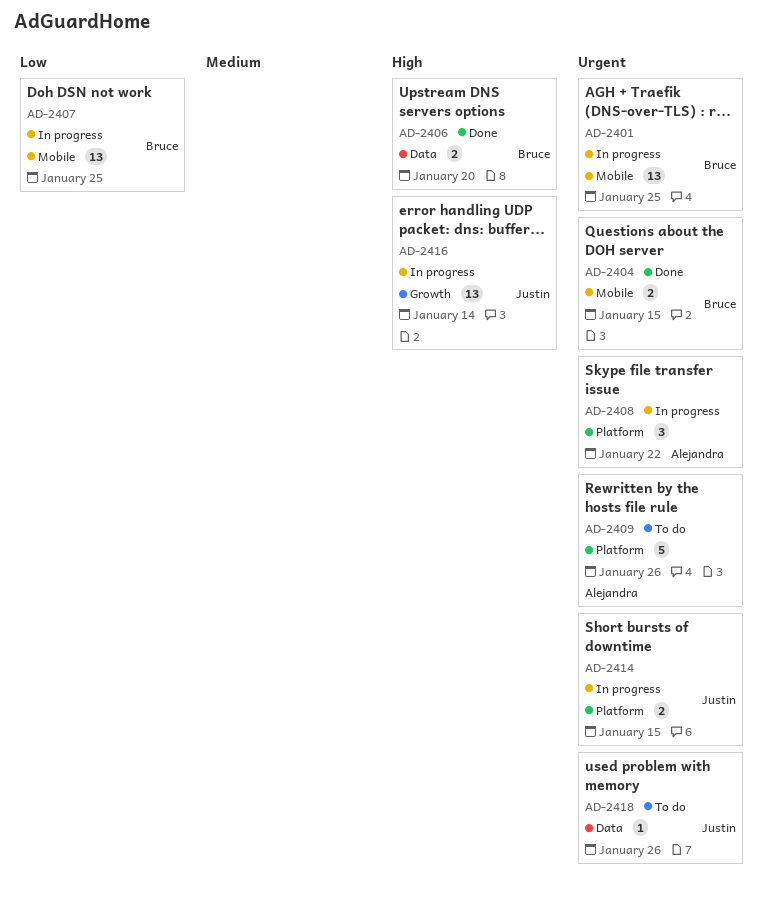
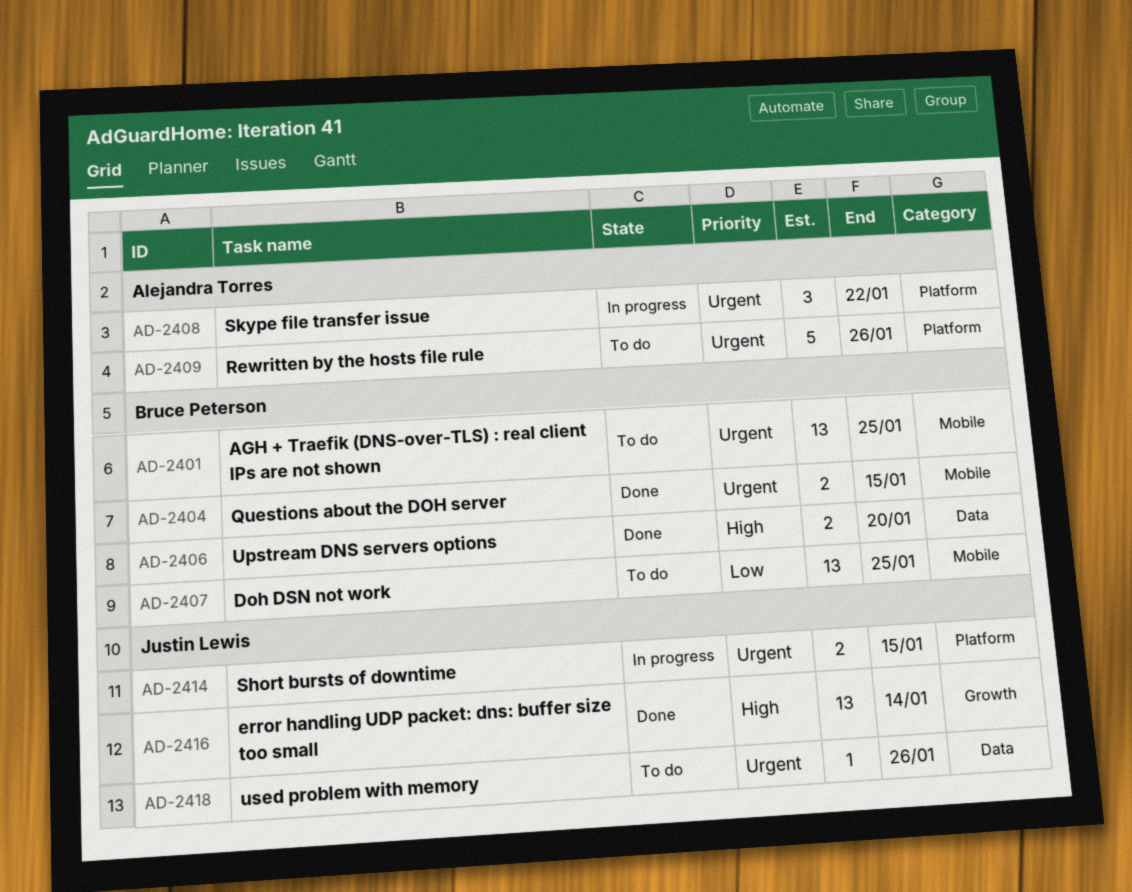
AD-2401, status: In progress -> To do
AD-2407, status: In progress -> To do
AD-2416, status: In progress -> Done

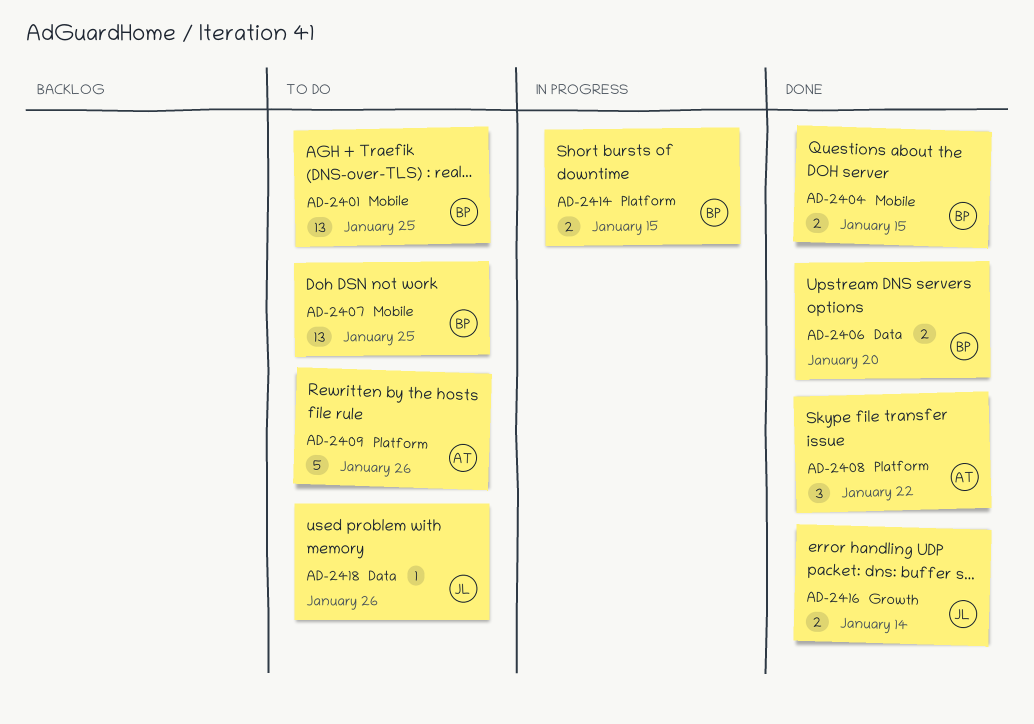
AD-2408, status: In progress -> Done
AD-2414, owner: Justin Lewis -> Bruce Peterson
AD-2416, estimate: 13 -> 2

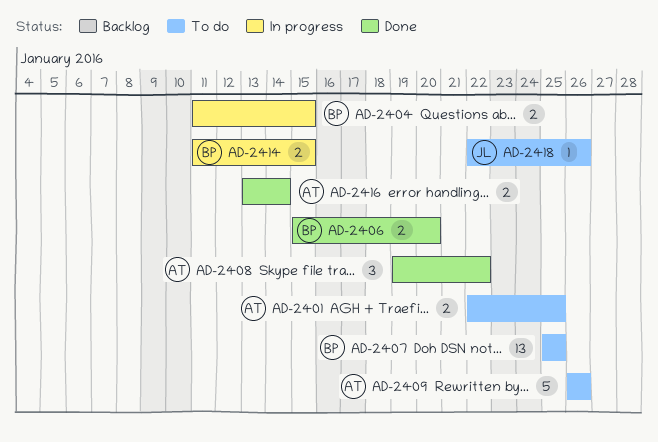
AD-2401, owner: BP -> AT
AD-2401, estimate: 13 -> 2
AD-2404, status: Done -> In progress
AD-2416, owner: JL -> AT

